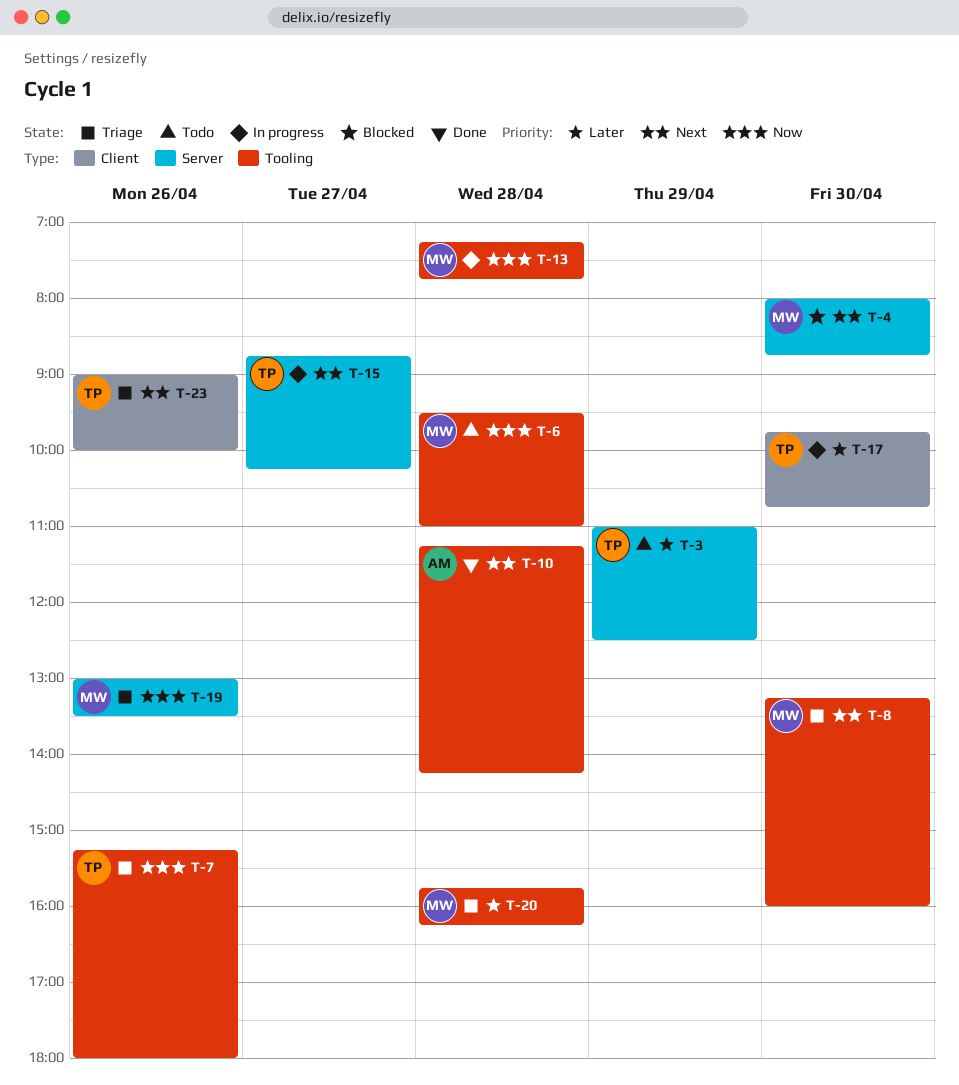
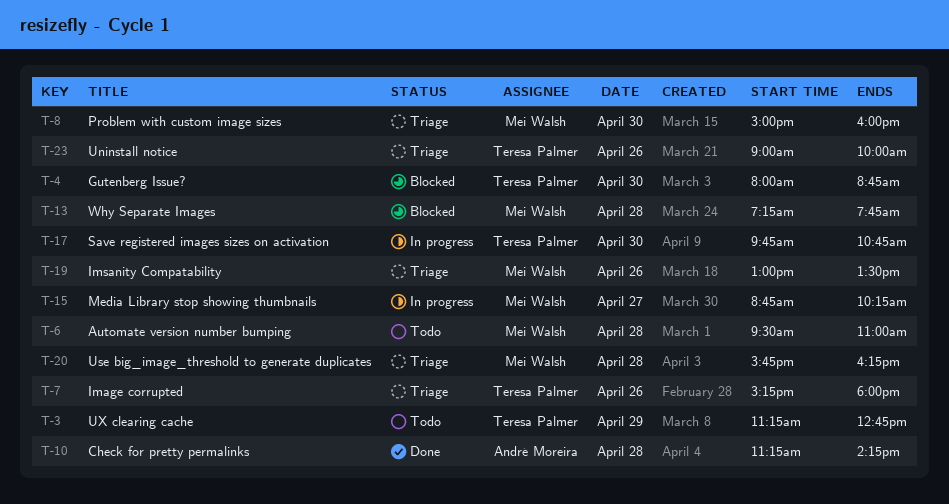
T-3, begins: 11:00 -> 11:15
T-3, ends: 12:30 -> 12:45
T-4, owner: Mei Walsh -> Teresa Palmer
T-8, begins: 13:15 -> 15:00
T-13, status: In progress -> Blocked
T-15, owner: Teresa Palmer -> Mei Walsh

